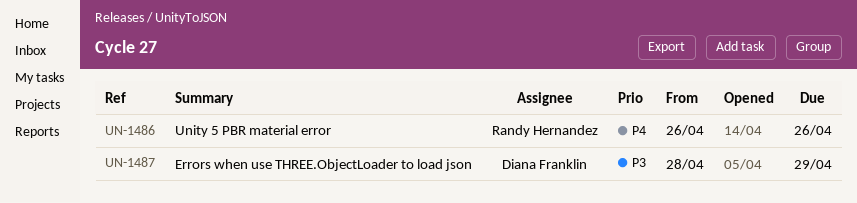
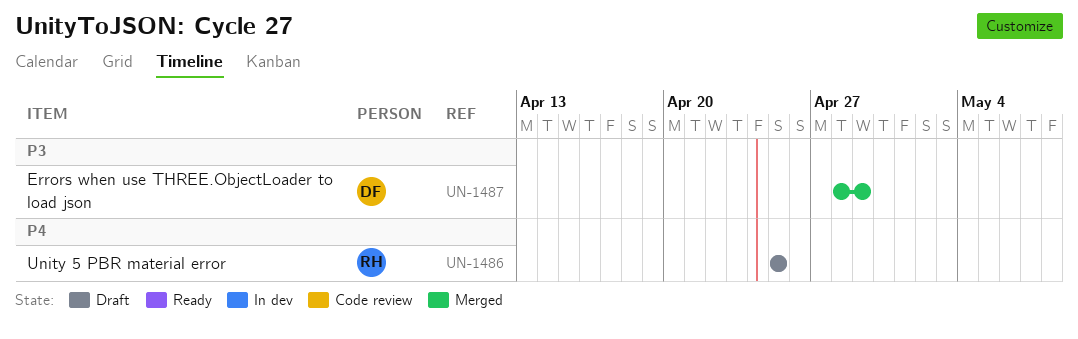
UN-1486, start: Apr 26 -> Apr 25
UN-1486, due: Apr 26 -> Apr 25

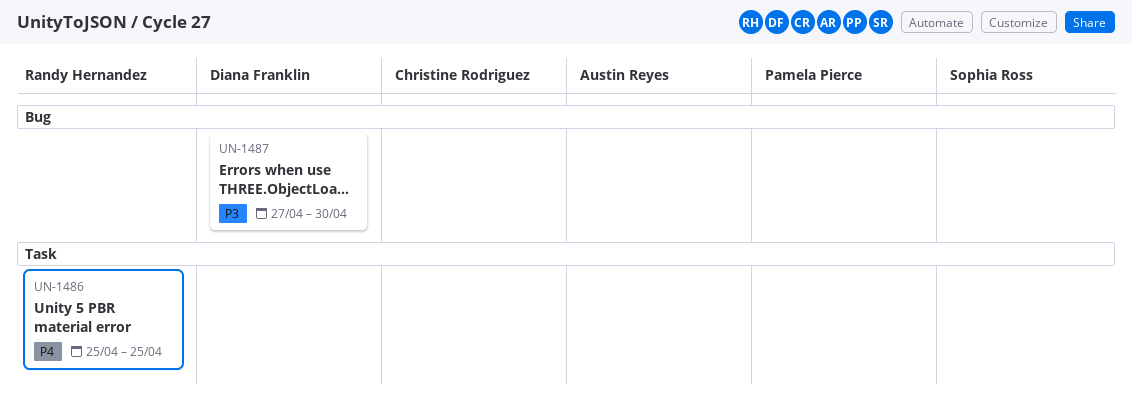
UN-1487, start: Apr 28 -> Apr 27
UN-1487, due: Apr 29 -> Apr 30

